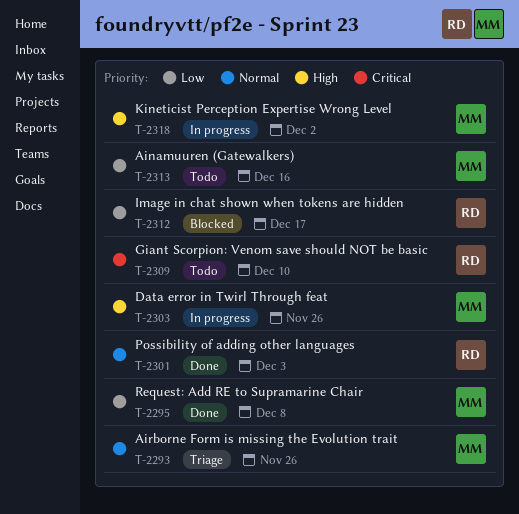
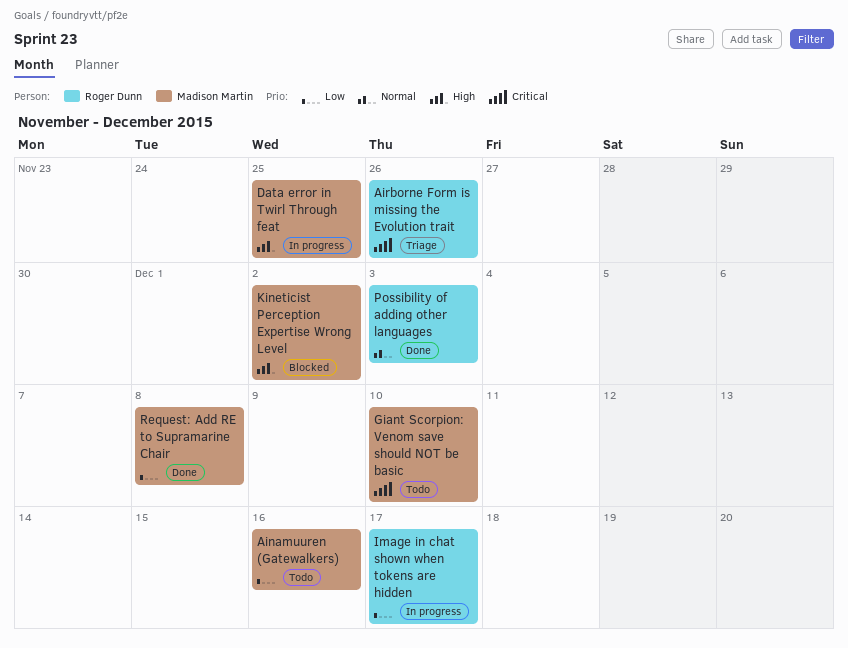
Airborne Form is missing the Evolution trait, owner: Madison Martin -> Roger Dunn
Airborne Form is missing the Evolution trait, priority: Normal -> Critical
Data error in Twirl Through feat, due: Nov 26 -> Nov 25
Giant Scorpion: Venom save should NOT be basic, owner: Roger Dunn -> Madison Martin
Image in chat shown when tokens are hidden, status: Blocked -> In progress
Kineticist Perception Expertise Wrong Level, status: In progress -> Blocked

